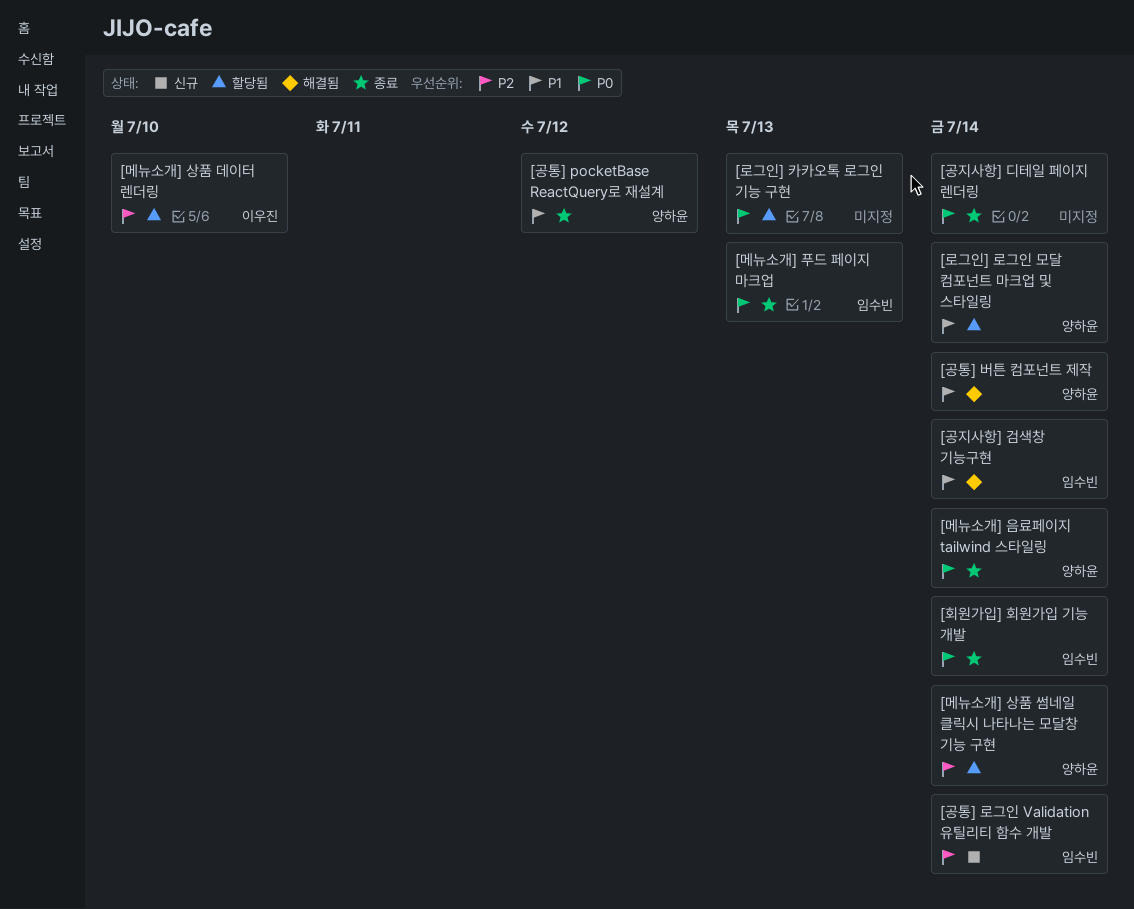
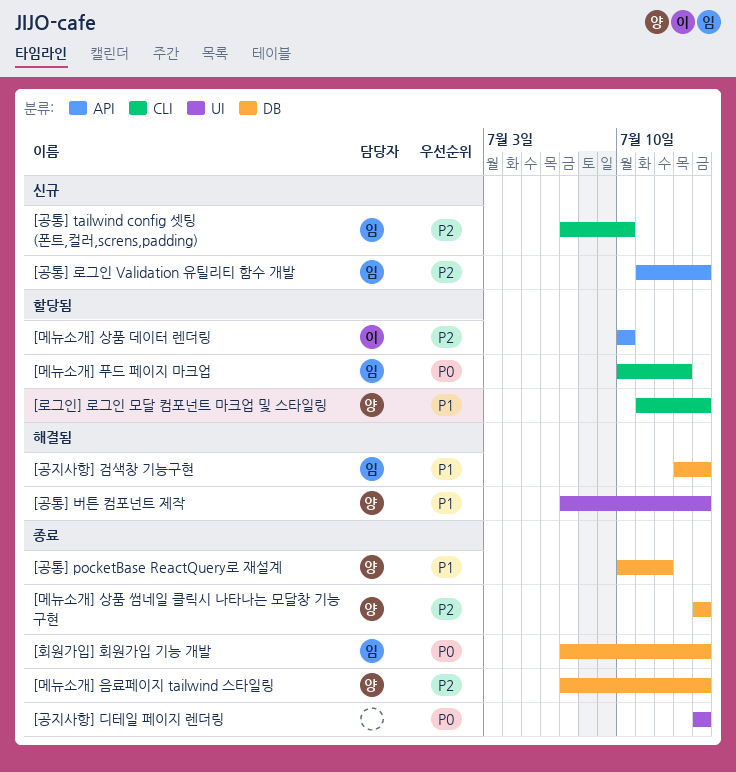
[공통] tailwind config 셋팅 (폰트,컬러,screns,padding): none -> present
[로그인] 카카오톡 로그인 기능 구현: present -> none
[메뉴소개] 상품 썸네일 클릭시 나타나는 모달창 기능 구현, status: 할당됨 -> 종료
[메뉴소개] 음료페이지 tailwind 스타일링, priority: P0 -> P2
[메뉴소개] 푸드 페이지 마크업, status: 종료 -> 할당됨

